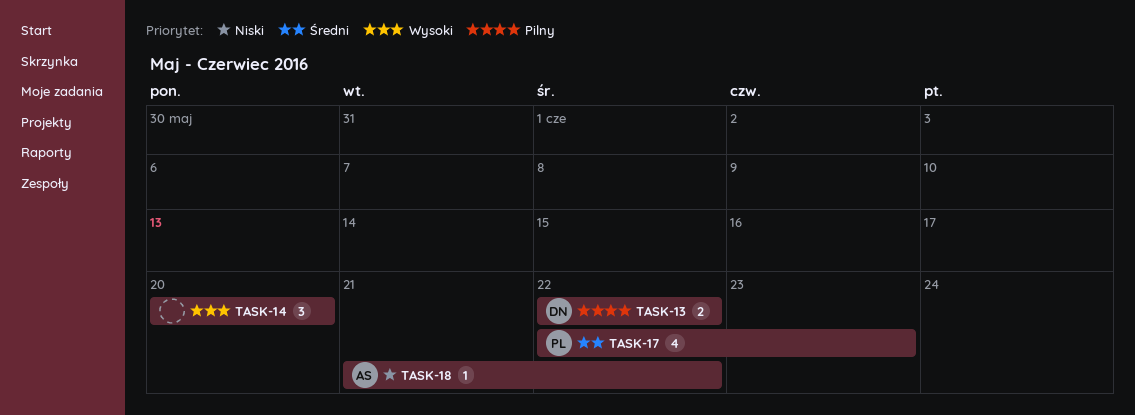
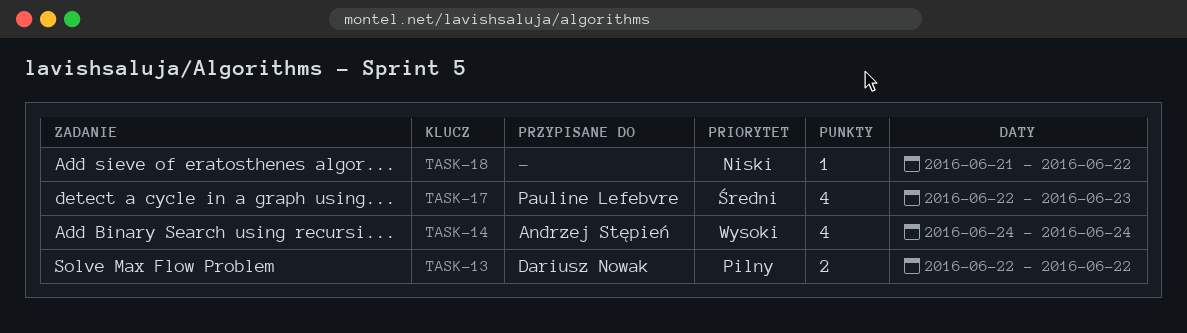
TASK-14, owner: none -> Andrzej Stępień
TASK-14, estimate: 3 -> 4
TASK-14, start: Jun 20 -> Jun 24
TASK-14, due: Jun 20 -> Jun 24
TASK-18, owner: Andrzej Stępień -> none

